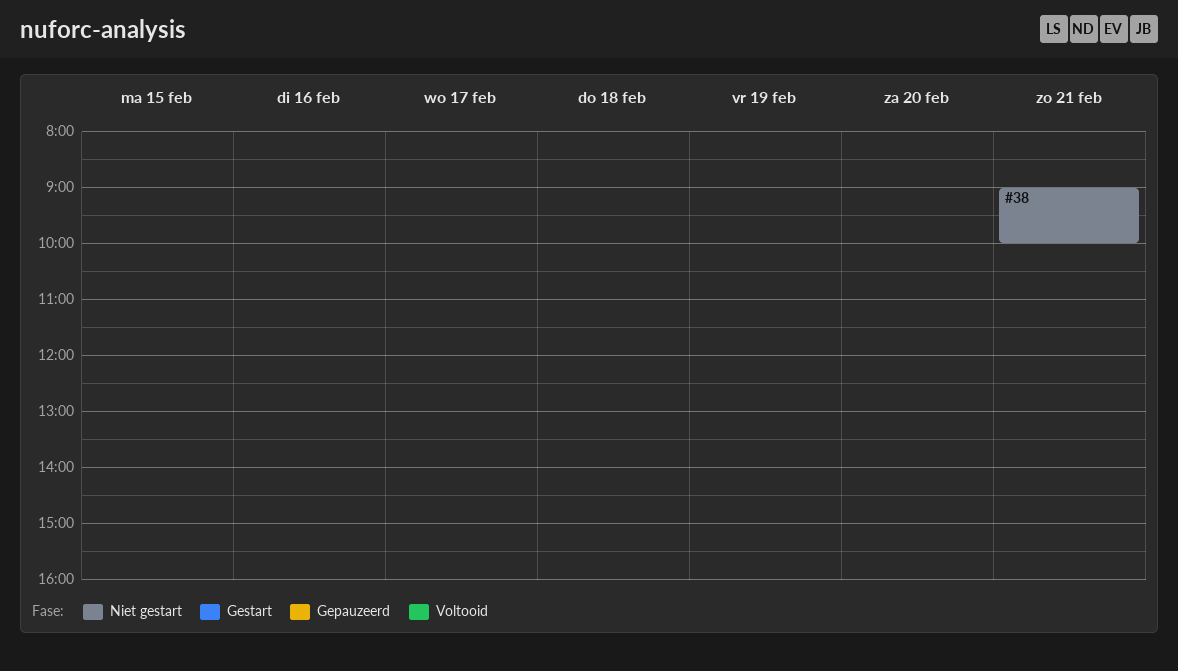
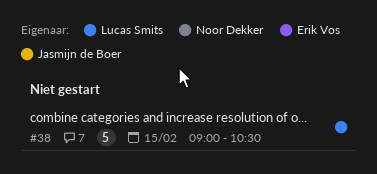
#38, day: Feb 21 -> Feb 15
#38, ends: 10:00 -> 10:30

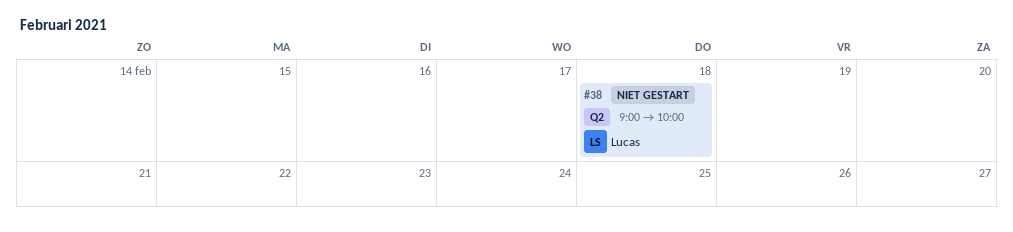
#38, day: Feb 15 -> Feb 18
#38, ends: 10:30 -> 10:00

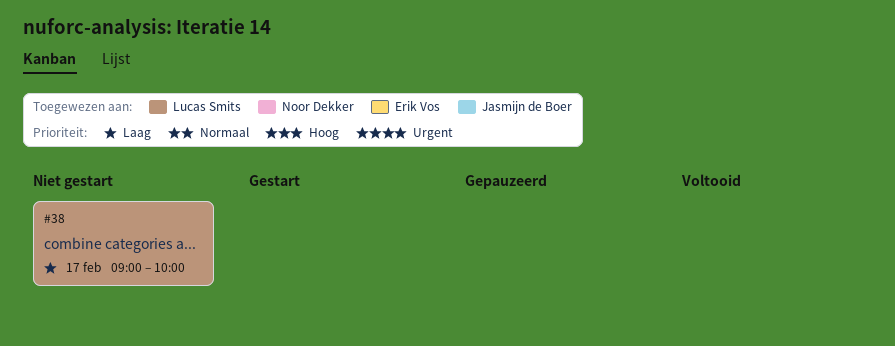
#38, day: Feb 18 -> Feb 17

